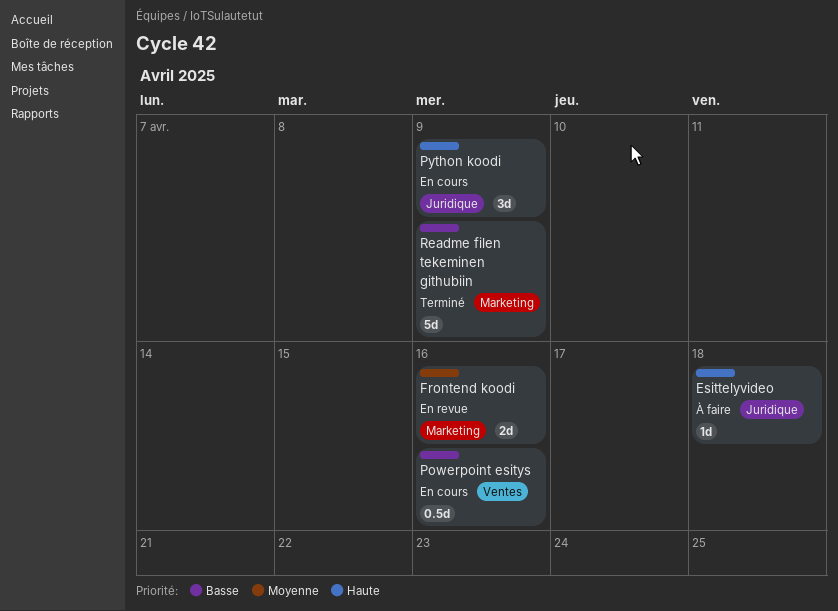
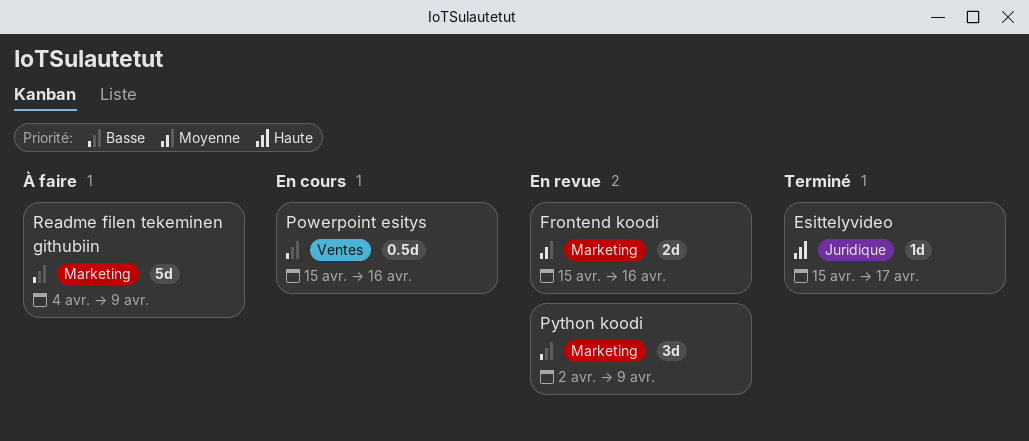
Esittelyvideo, status: À faire -> Terminé
Esittelyvideo, due: Apr 18 -> Apr 17
Python koodi, status: En cours -> En revue
Python koodi, priority: Haute -> Basse
Python koodi, label: Juridique -> Marketing
Readme filen tekeminen githubiin, status: Terminé -> À faire

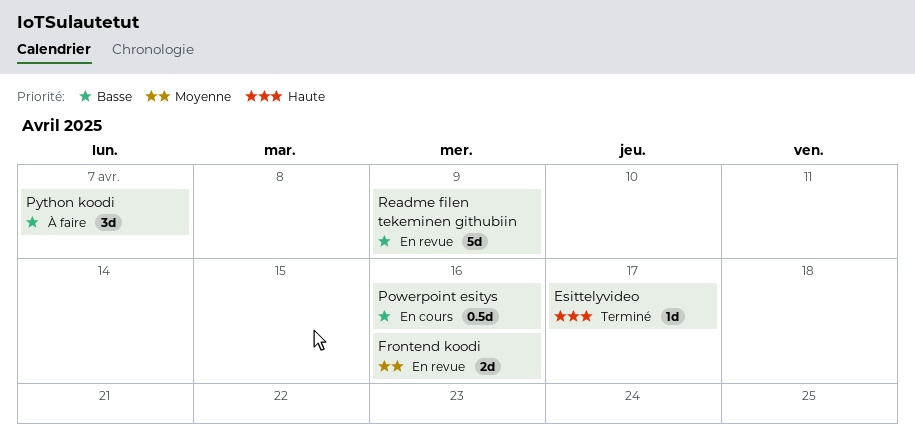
Python koodi, status: En revue -> À faire
Python koodi, due: Apr 9 -> Apr 7
Readme filen tekeminen githubiin, status: À faire -> En revue

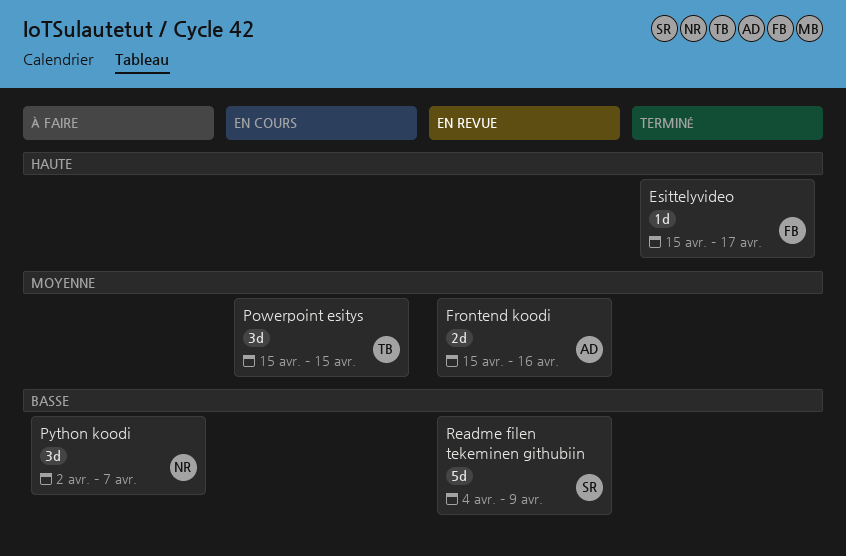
Powerpoint esitys, priority: Basse -> Moyenne
Powerpoint esitys, estimate: 0.5d -> 3d
Powerpoint esitys, due: Apr 16 -> Apr 15

